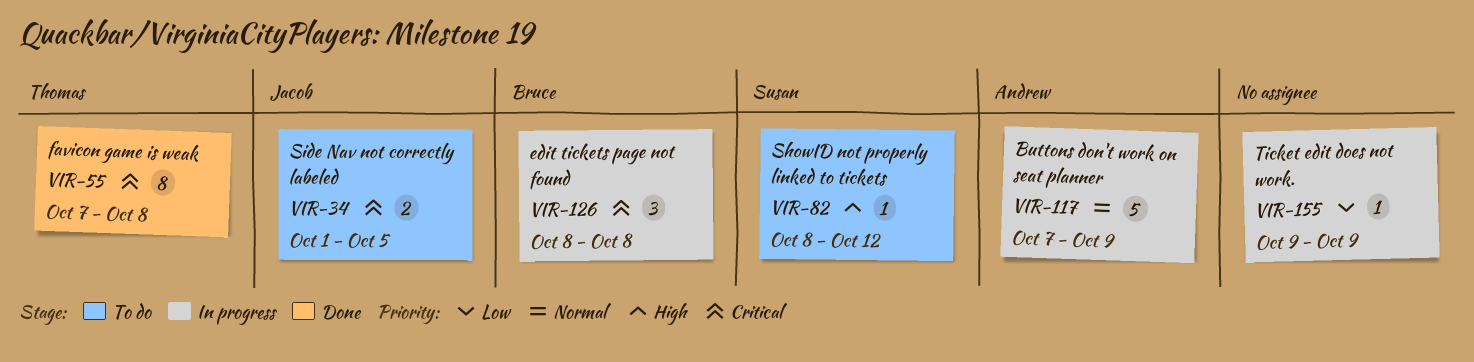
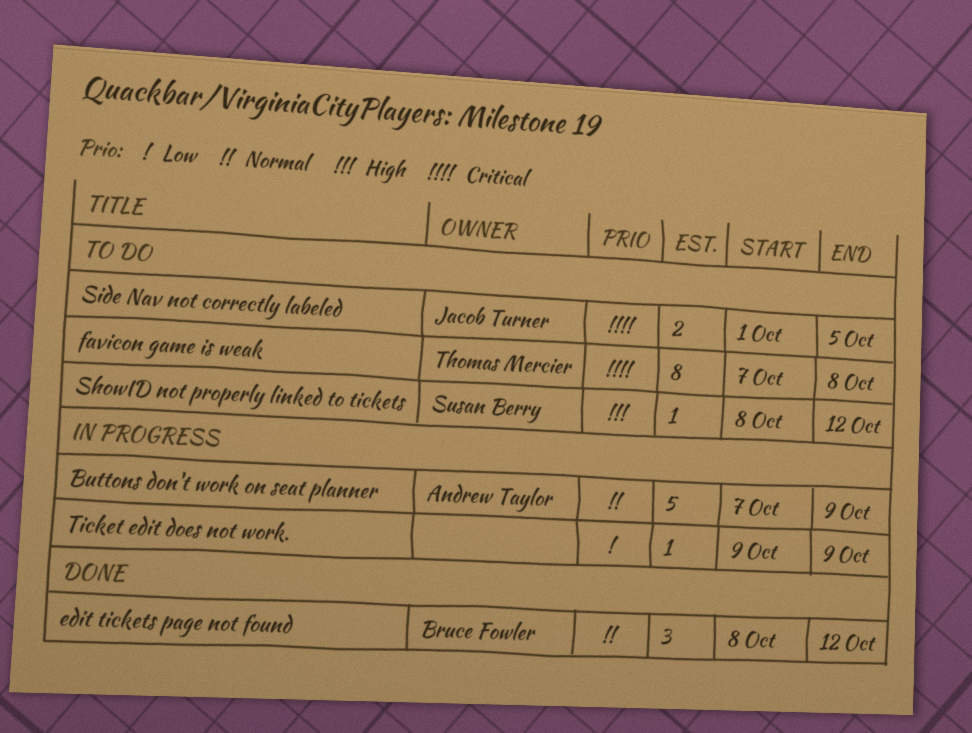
edit tickets page not found, status: In progress -> Done
edit tickets page not found, priority: Critical -> Normal
edit tickets page not found, due: Oct 8 -> Oct 12
favicon game is weak, status: Done -> To do

